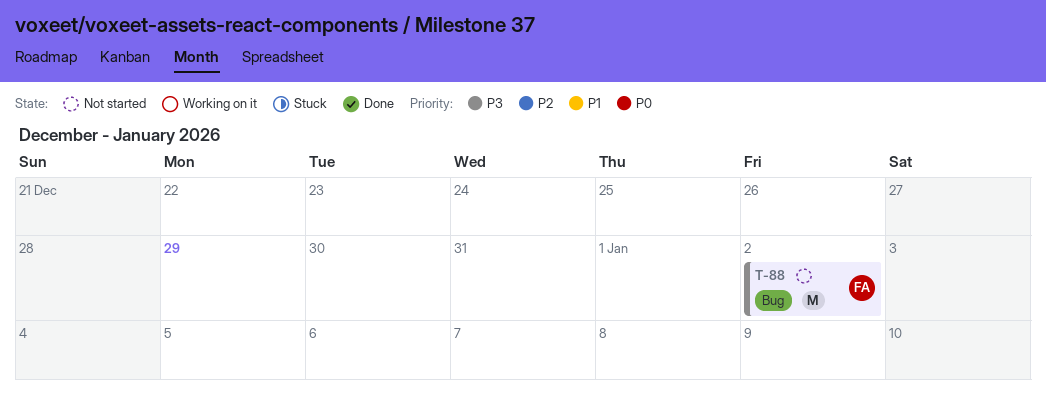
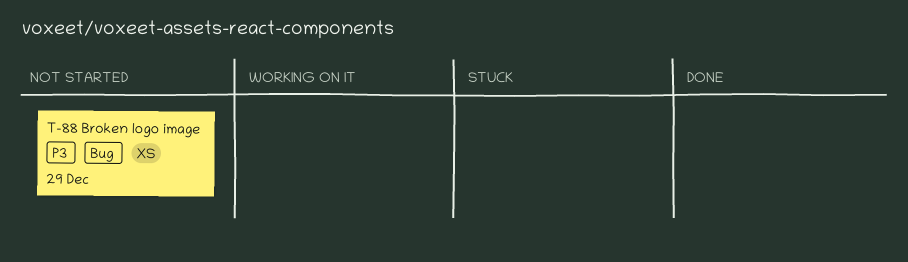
T-88, estimate: M -> XS
T-88, due: Jan 2 -> Dec 29

